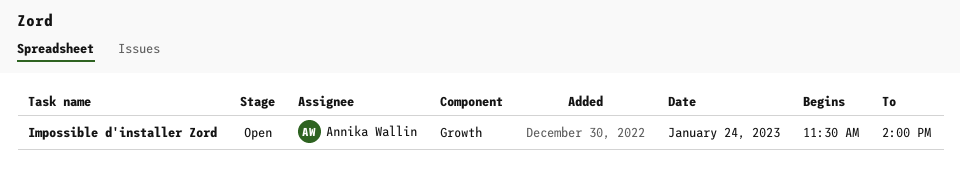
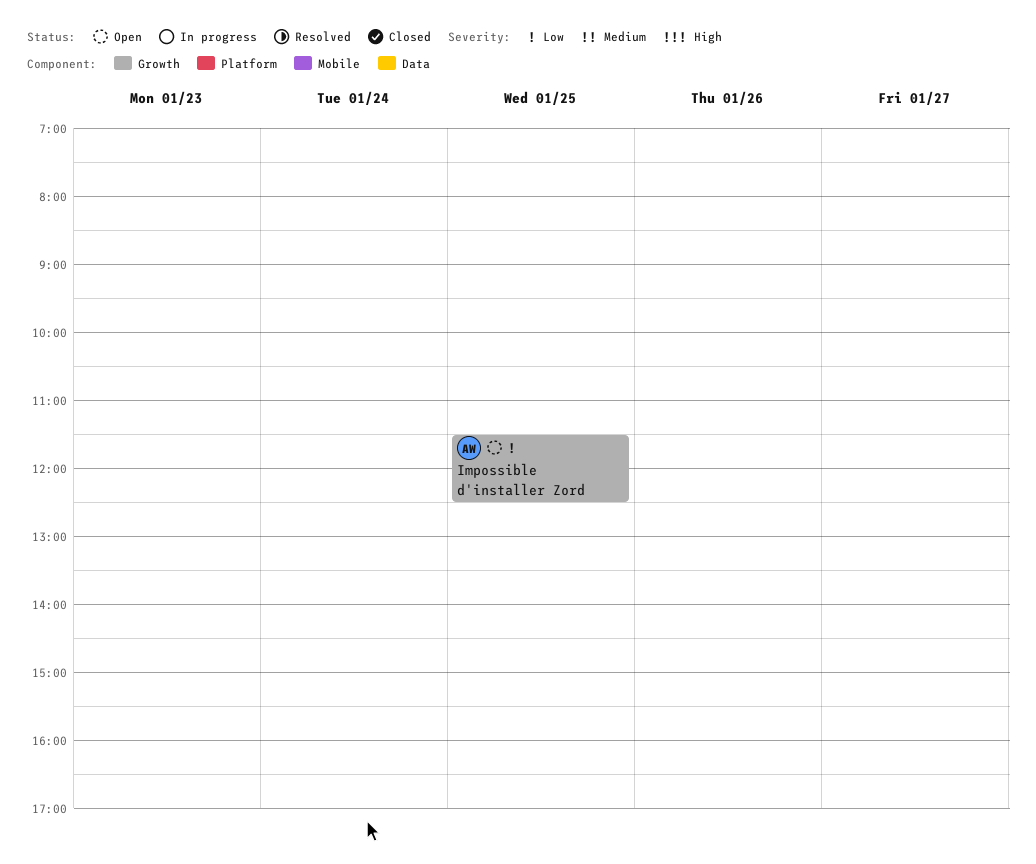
Impossible d'installer Zord, day: Jan 24 -> Jan 25
Impossible d'installer Zord, ends: 14:00 -> 12:30

